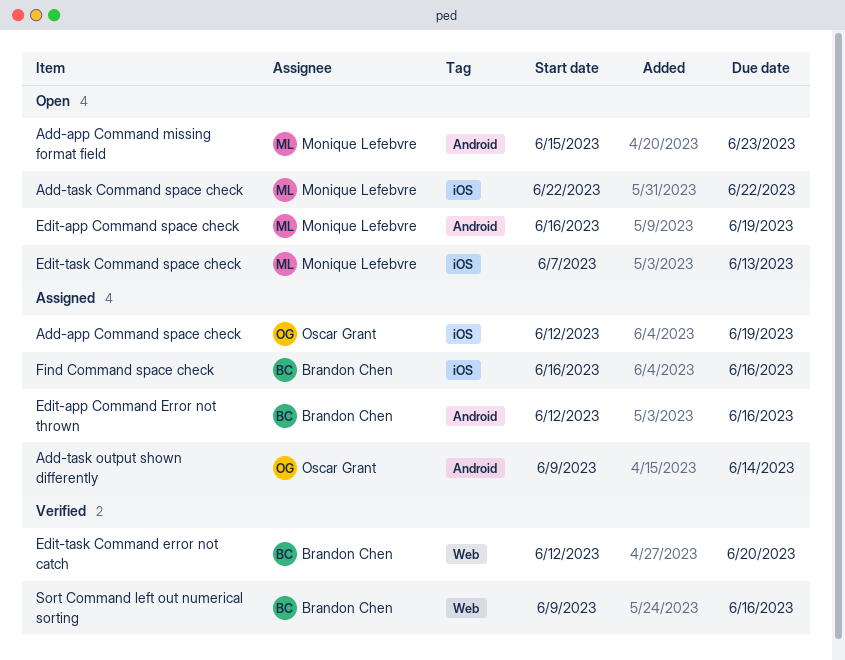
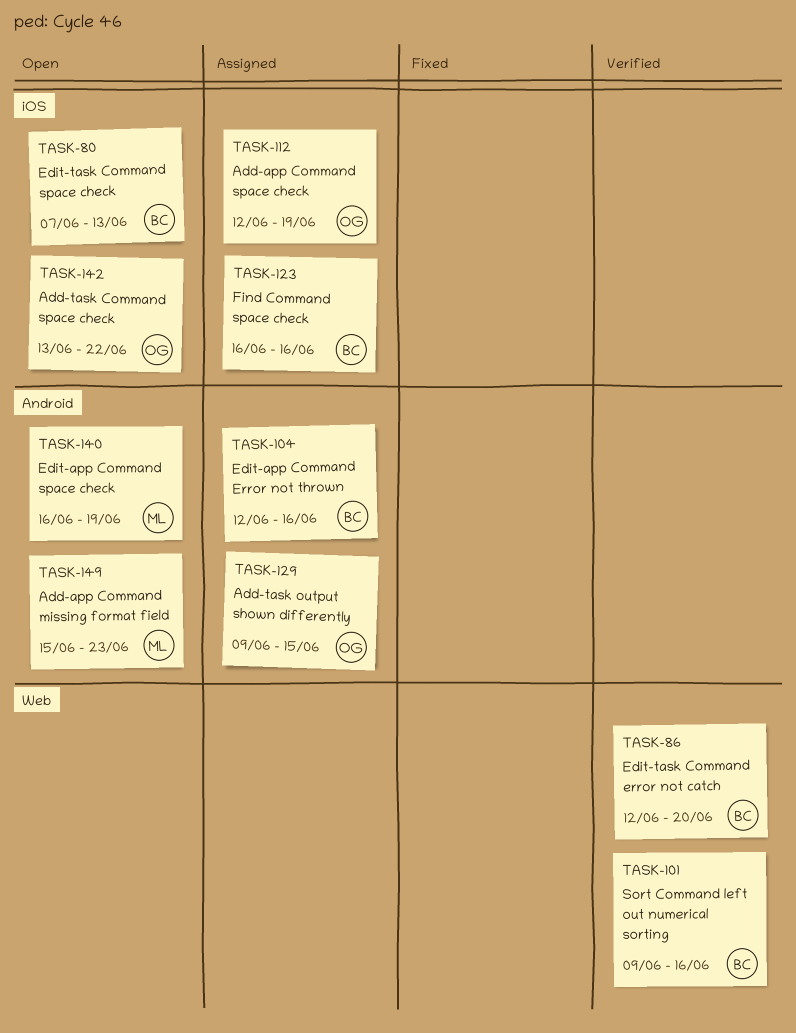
Add-task Command space check, owner: Monique Lefebvre -> Oscar Grant
Add-task Command space check, start: Jun 22 -> Jun 13
Add-task output shown differently, due: Jun 14 -> Jun 15
Edit-task Command space check, owner: Monique Lefebvre -> Brandon Chen

